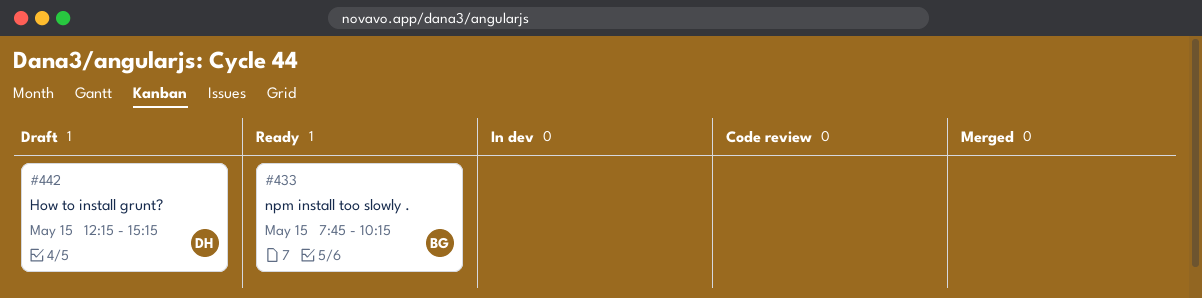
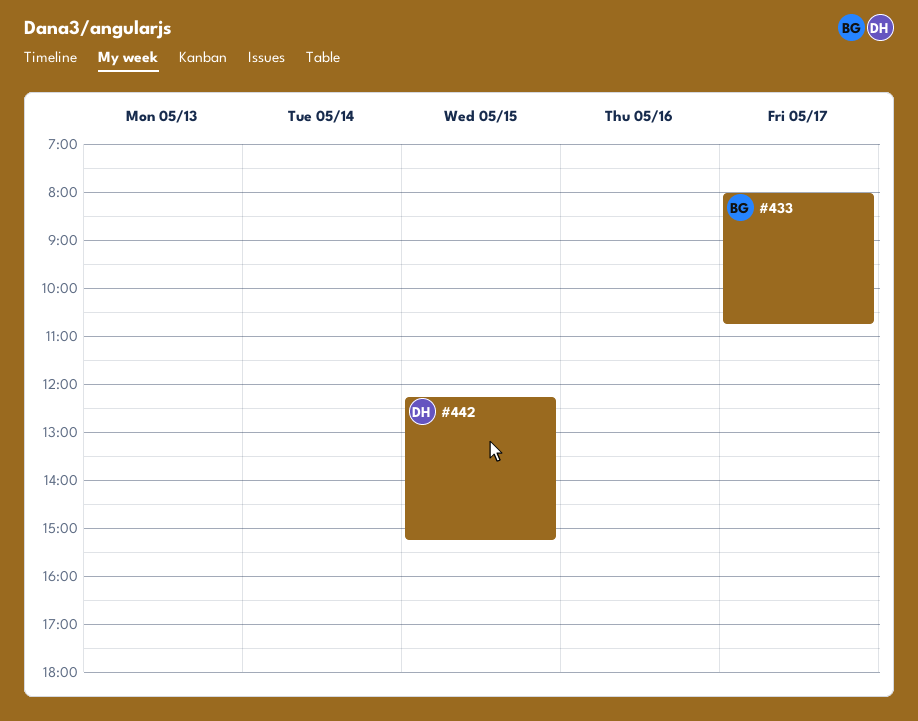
#433, day: May 15 -> May 17
#433, begins: 07:45 -> 08:00
#433, ends: 10:15 -> 10:45

